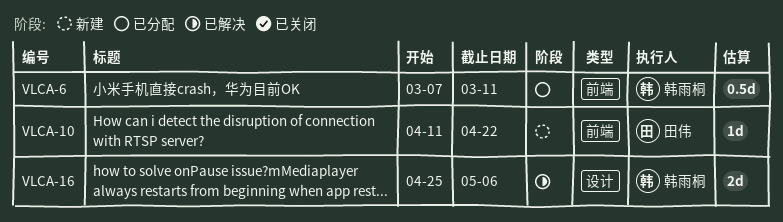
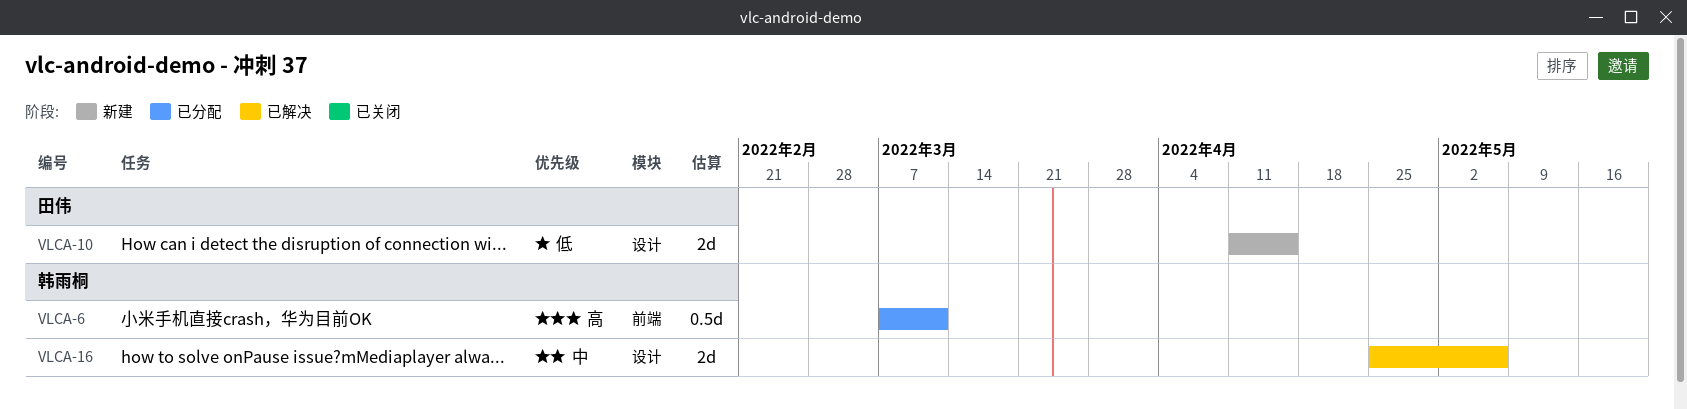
VLCA-10, label: 前端 -> 设计
VLCA-10, estimate: 1d -> 2d
VLCA-10, due: Apr 22 -> Apr 15

